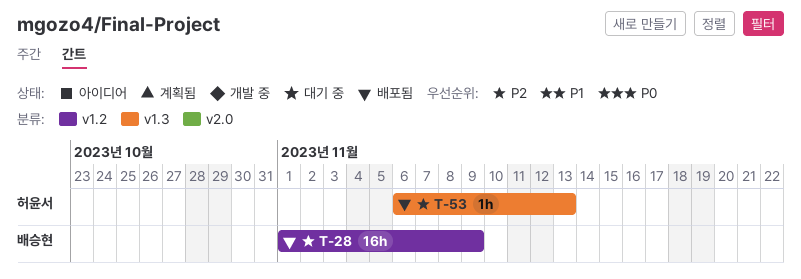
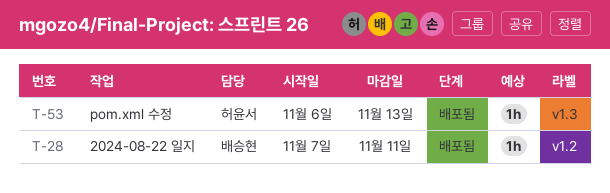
T-28, estimate: 16h -> 1h
T-28, start: Nov 1 -> Nov 7
T-28, due: Nov 9 -> Nov 11

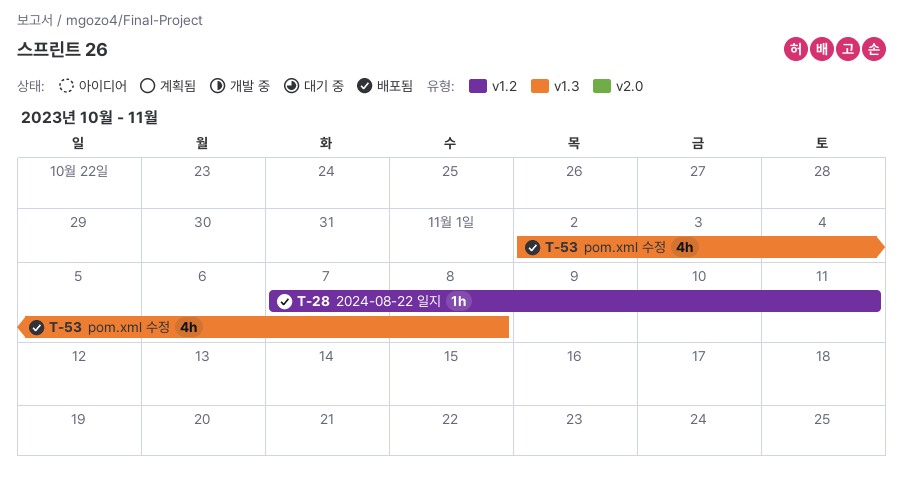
T-53, estimate: 1h -> 4h
T-53, start: Nov 6 -> Nov 2
T-53, due: Nov 13 -> Nov 8

